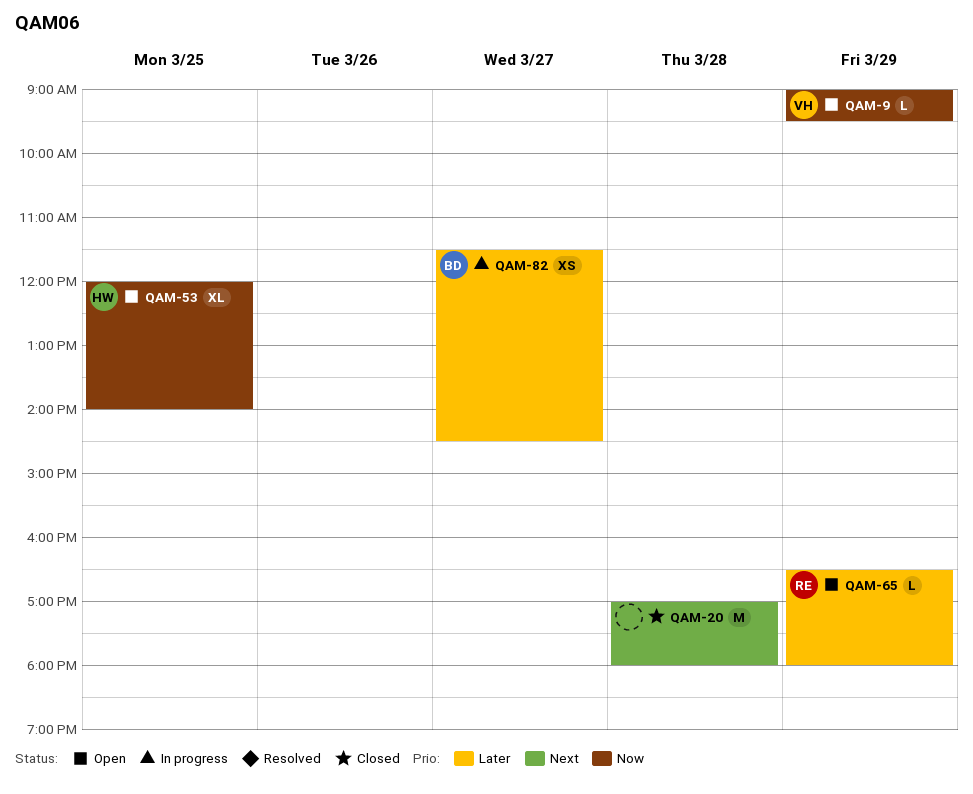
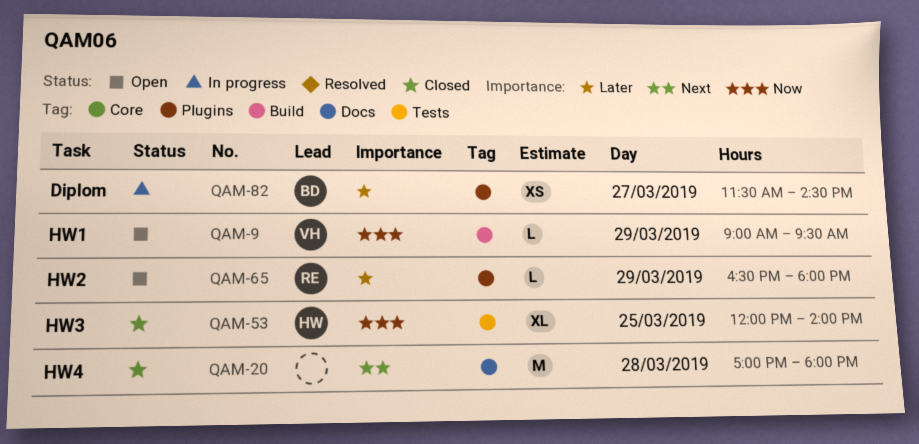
QAM-53, status: Open -> Closed

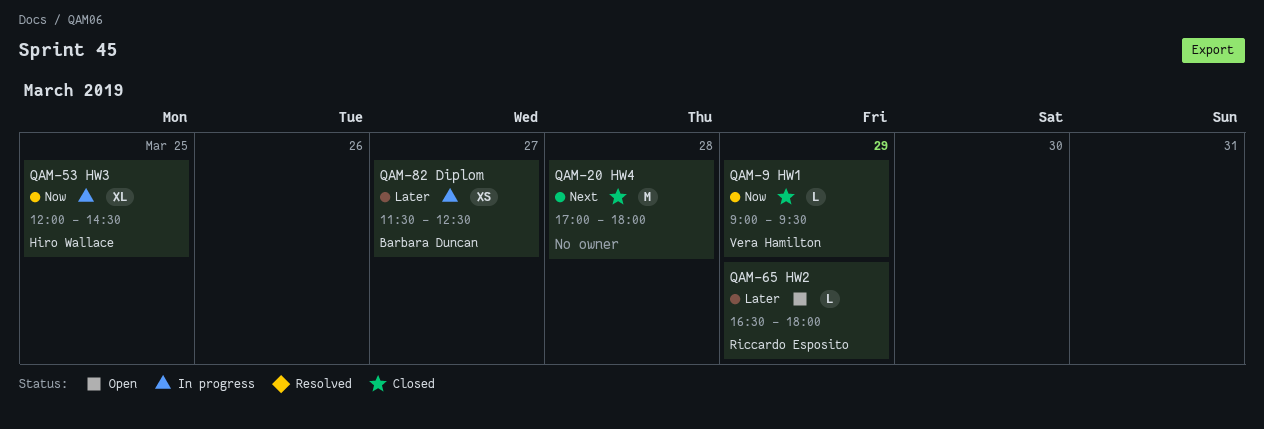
QAM-9, status: Open -> Closed
QAM-53, status: Closed -> In progress
QAM-53, ends: 14:00 -> 14:30
QAM-82, ends: 14:30 -> 12:30

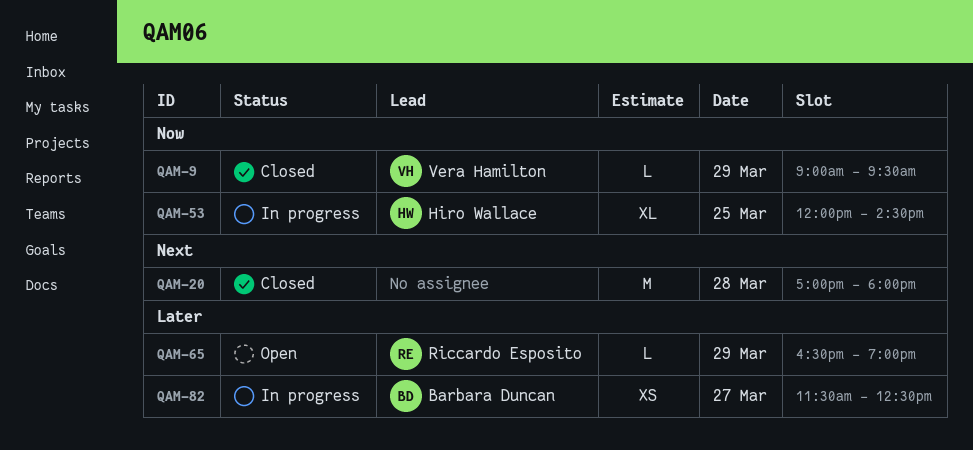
QAM-65, ends: 18:00 -> 19:00

